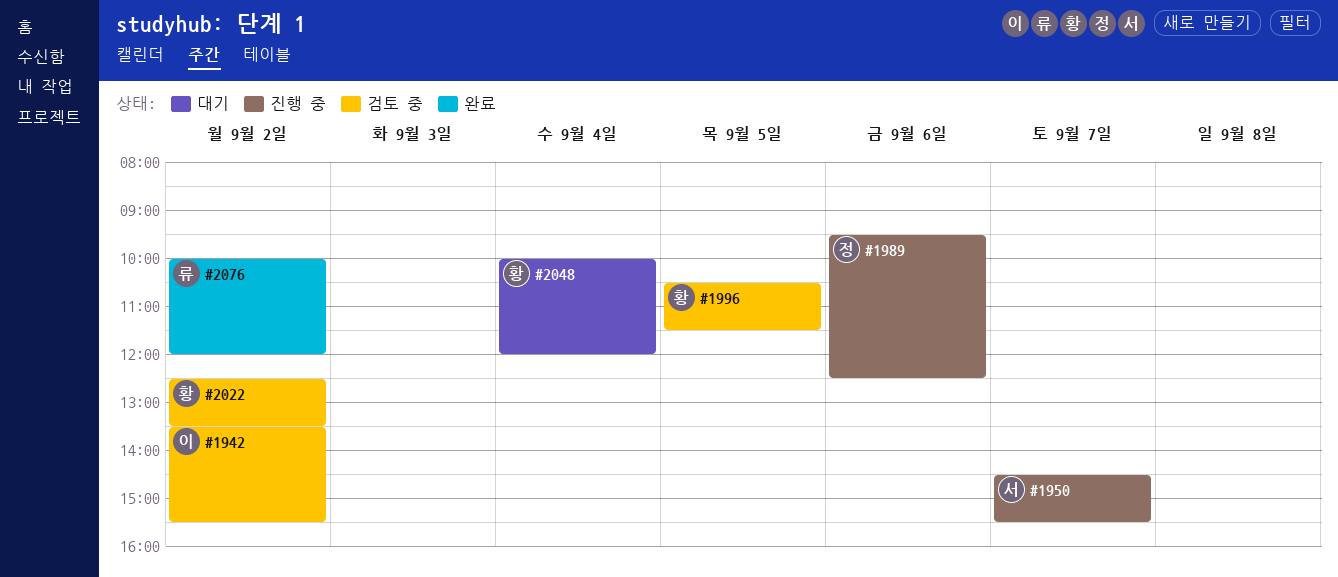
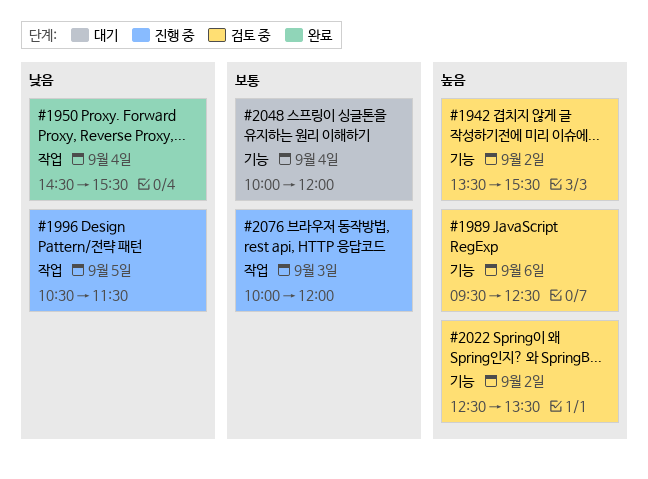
#1950, status: 진행 중 -> 완료
#1950, day: Sep 7 -> Sep 4
#1989, status: 진행 중 -> 검토 중
#1996, status: 검토 중 -> 진행 중
#2076, status: 완료 -> 진행 중
#2076, day: Sep 2 -> Sep 3

